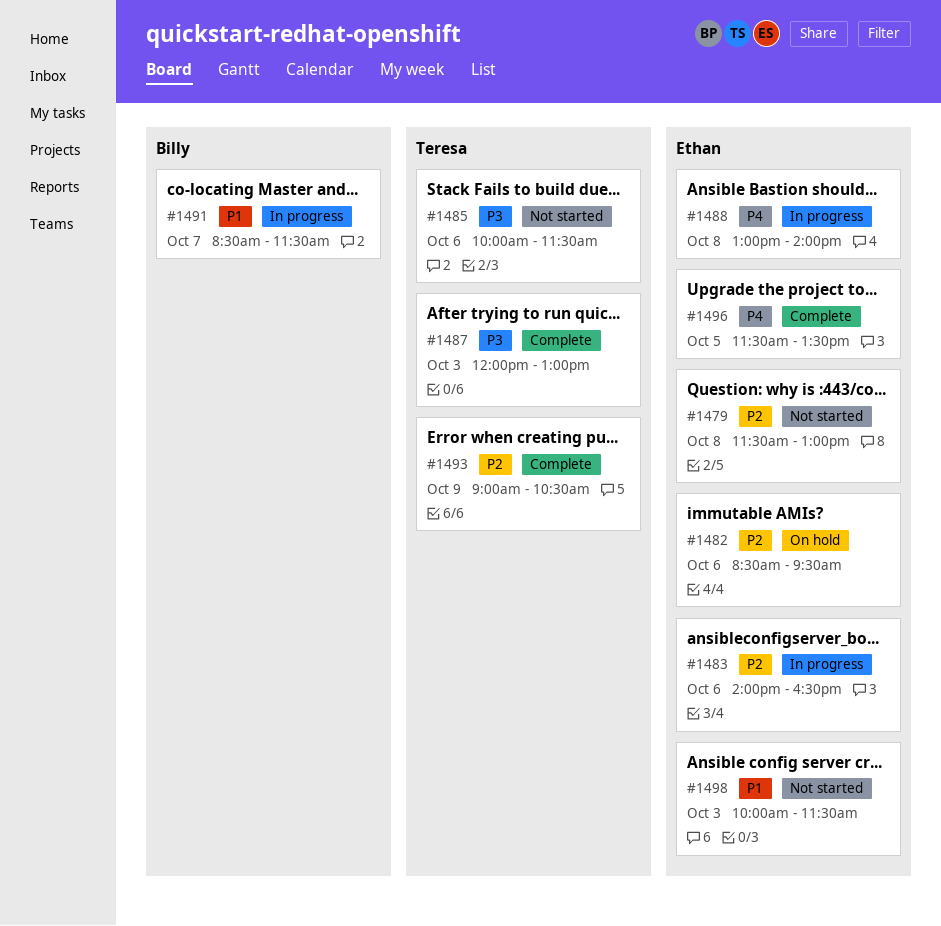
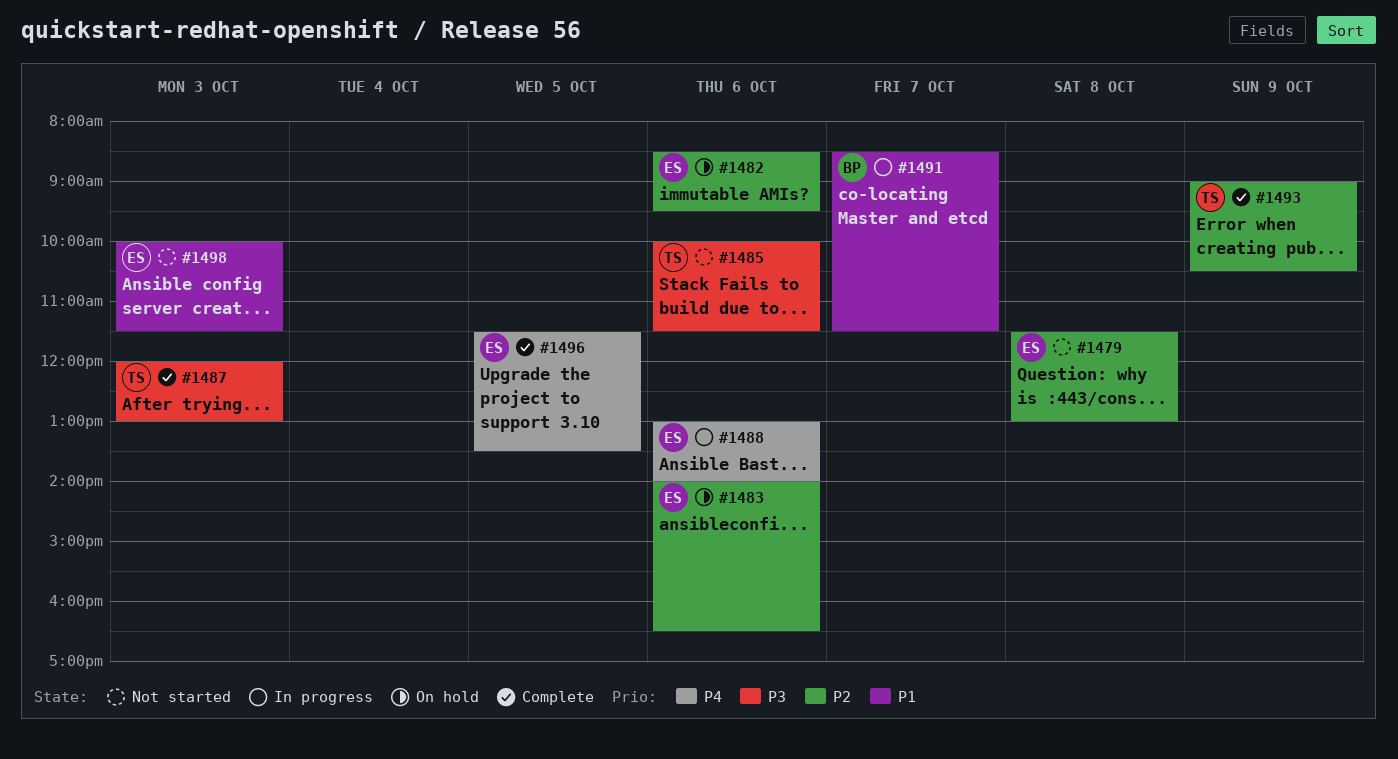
#1483, status: In progress -> On hold
#1488, day: Oct 8 -> Oct 6

